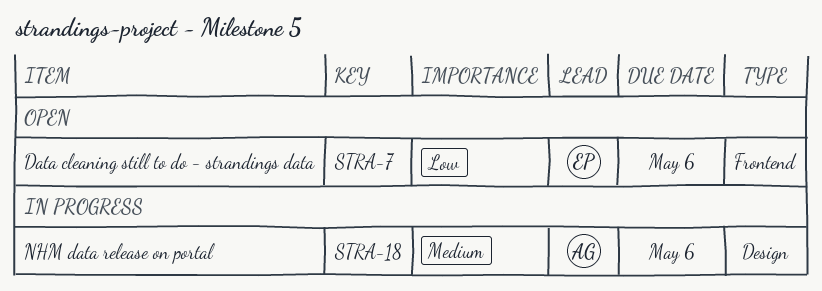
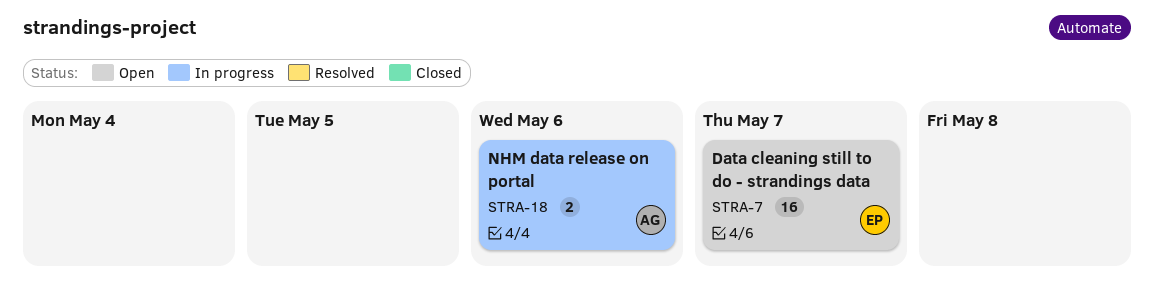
STRA-7, due: May 6 -> May 7

